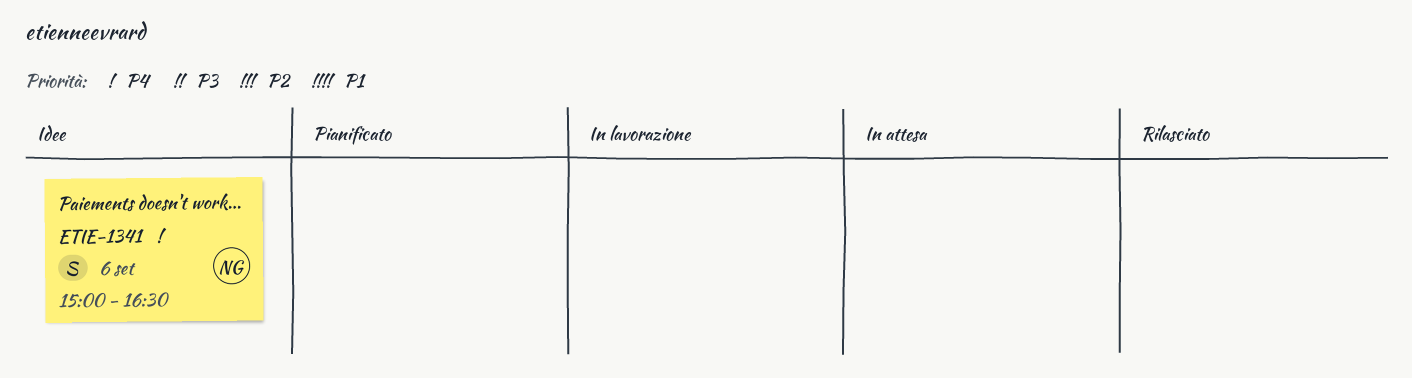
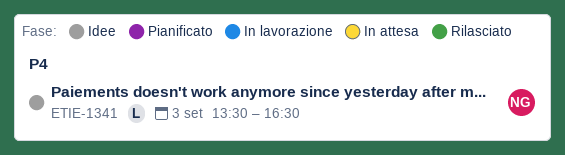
ETIE-1341, estimate: S -> L
ETIE-1341, day: Sep 6 -> Sep 3
ETIE-1341, begins: 15:00 -> 13:30

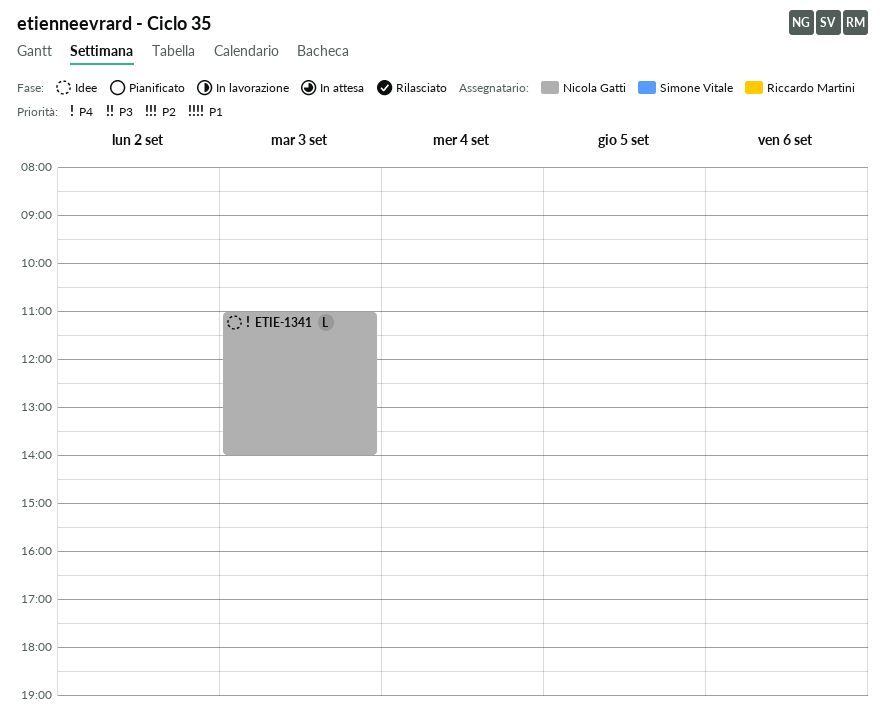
ETIE-1341, begins: 13:30 -> 11:00
ETIE-1341, ends: 16:30 -> 14:00

